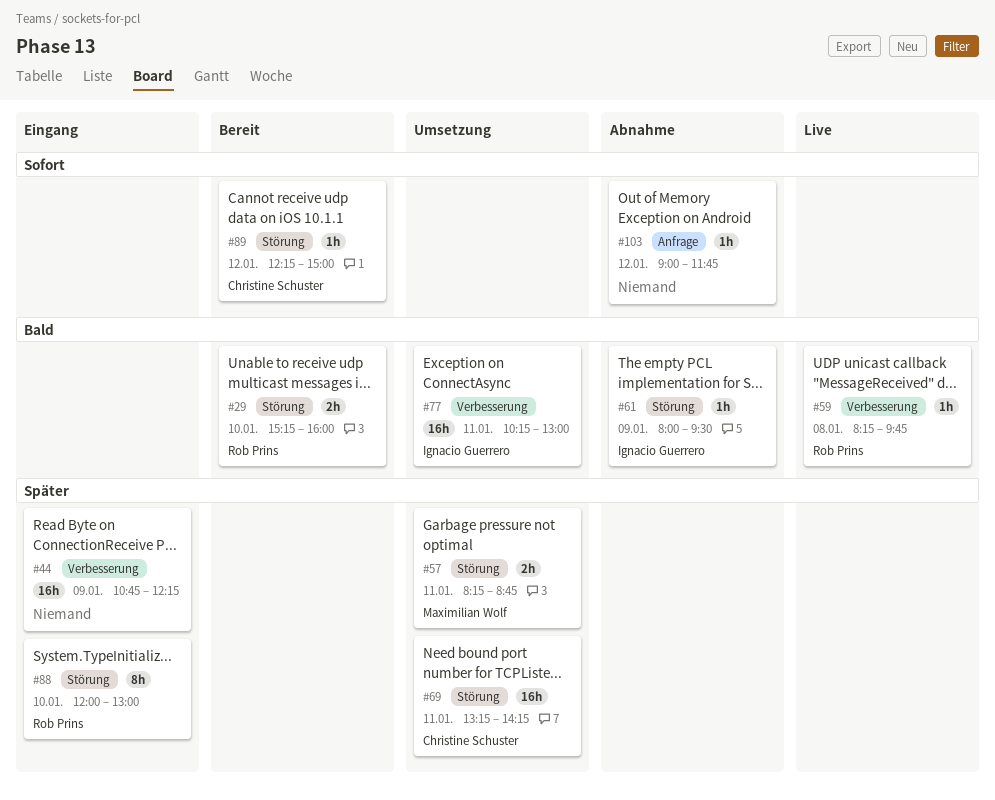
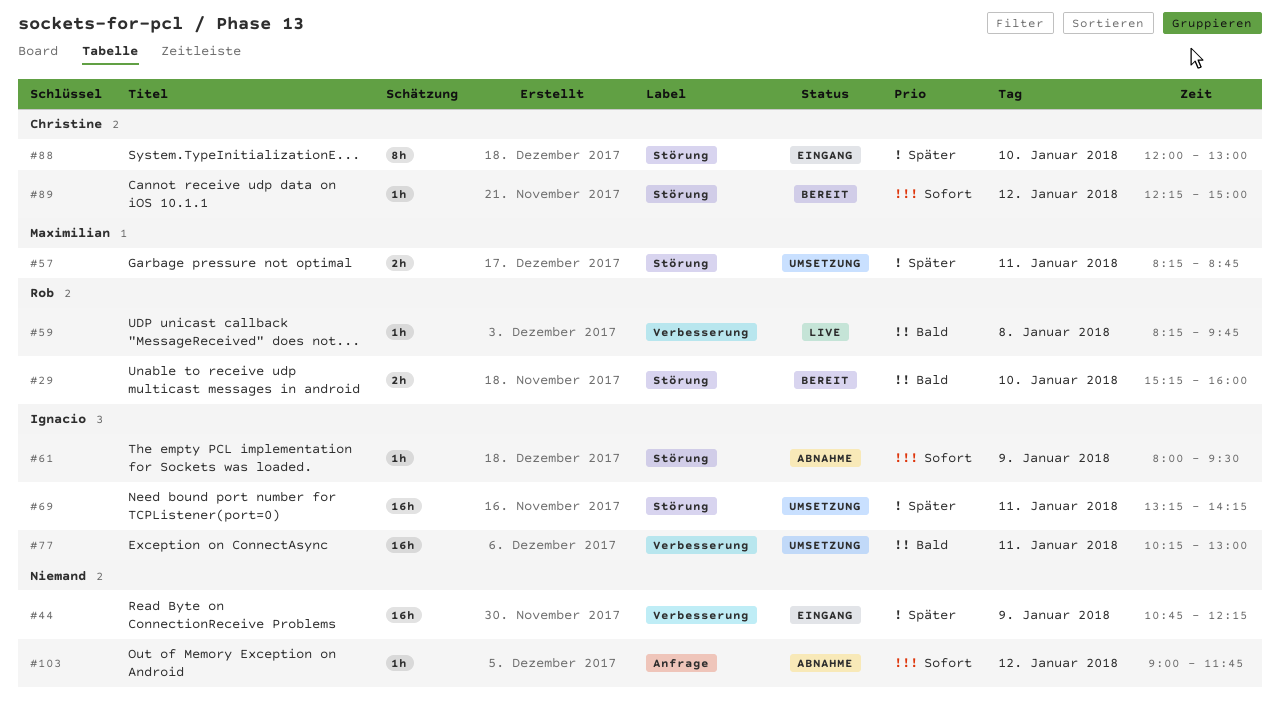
#61, priority: Bald -> Sofort
#69, owner: Christine Schuster -> Ignacio Guerrero
#88, owner: Rob Prins -> Christine Schuster

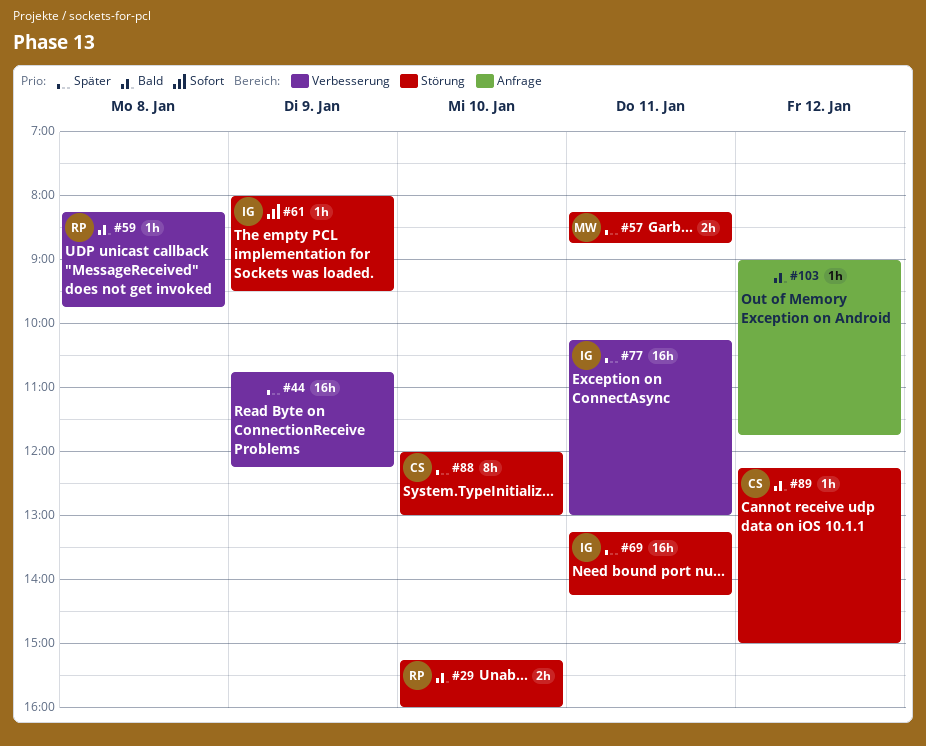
#77, priority: Bald -> Später
#89, priority: Sofort -> Bald
#103, priority: Sofort -> Bald

